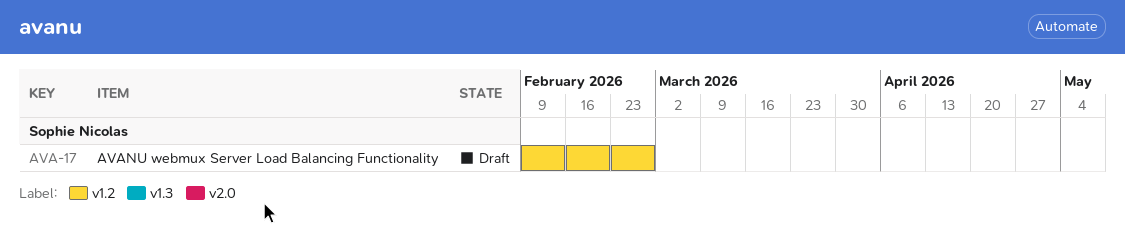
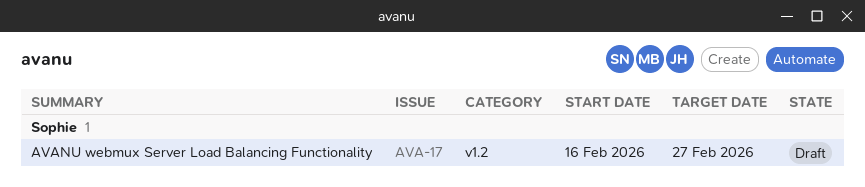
AVA-17, start: Feb 9 -> Feb 16

